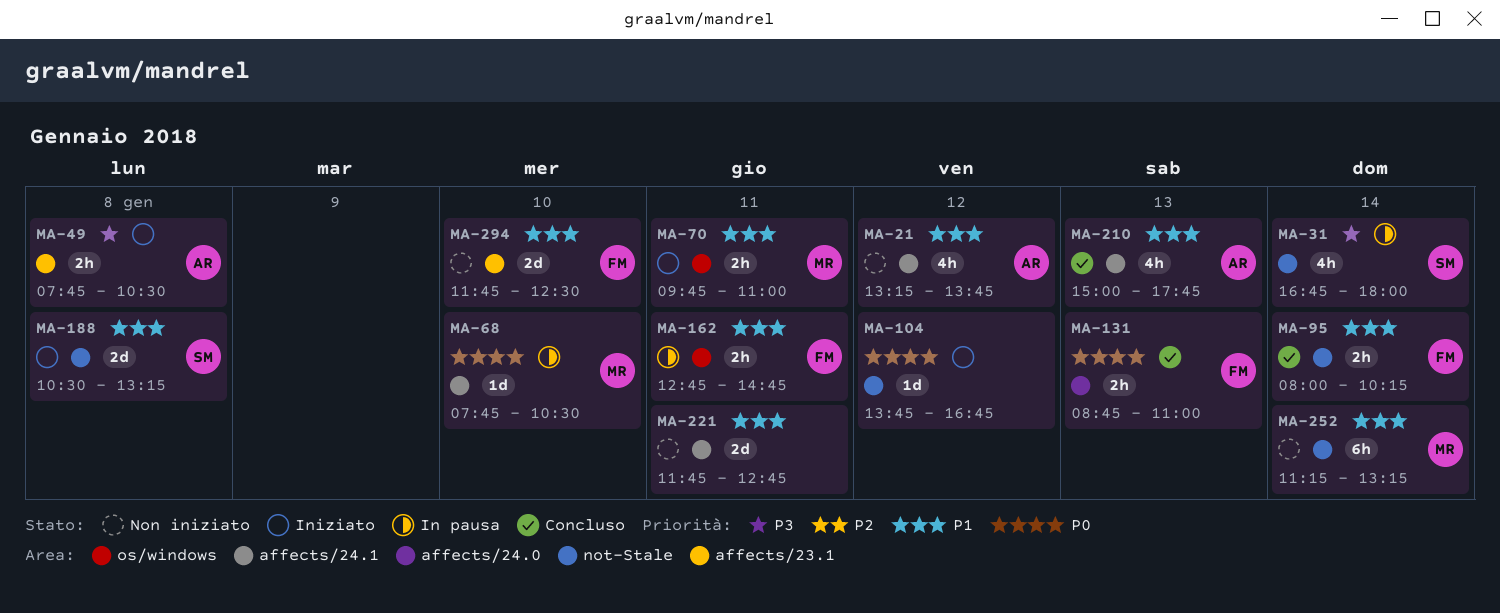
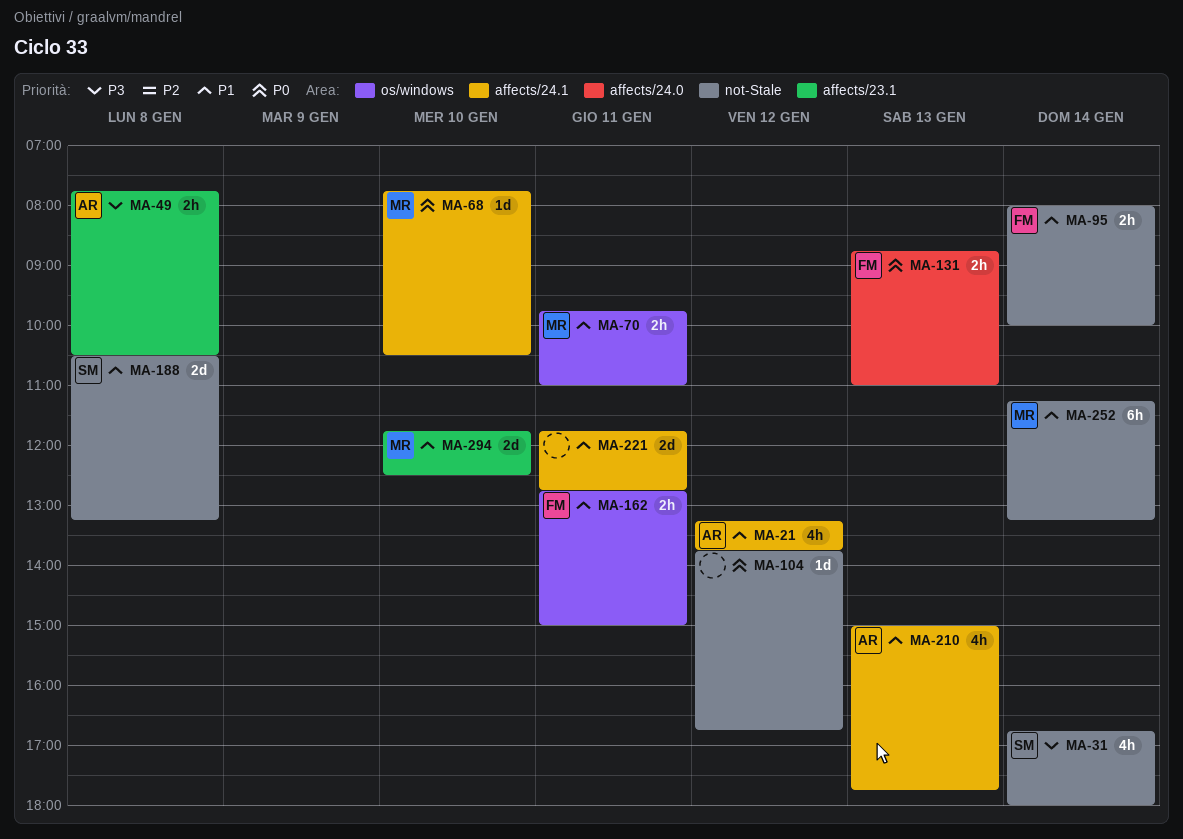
MA-95, ends: 10:15 -> 10:00
MA-162, ends: 14:45 -> 15:00
MA-294, owner: FM -> MR

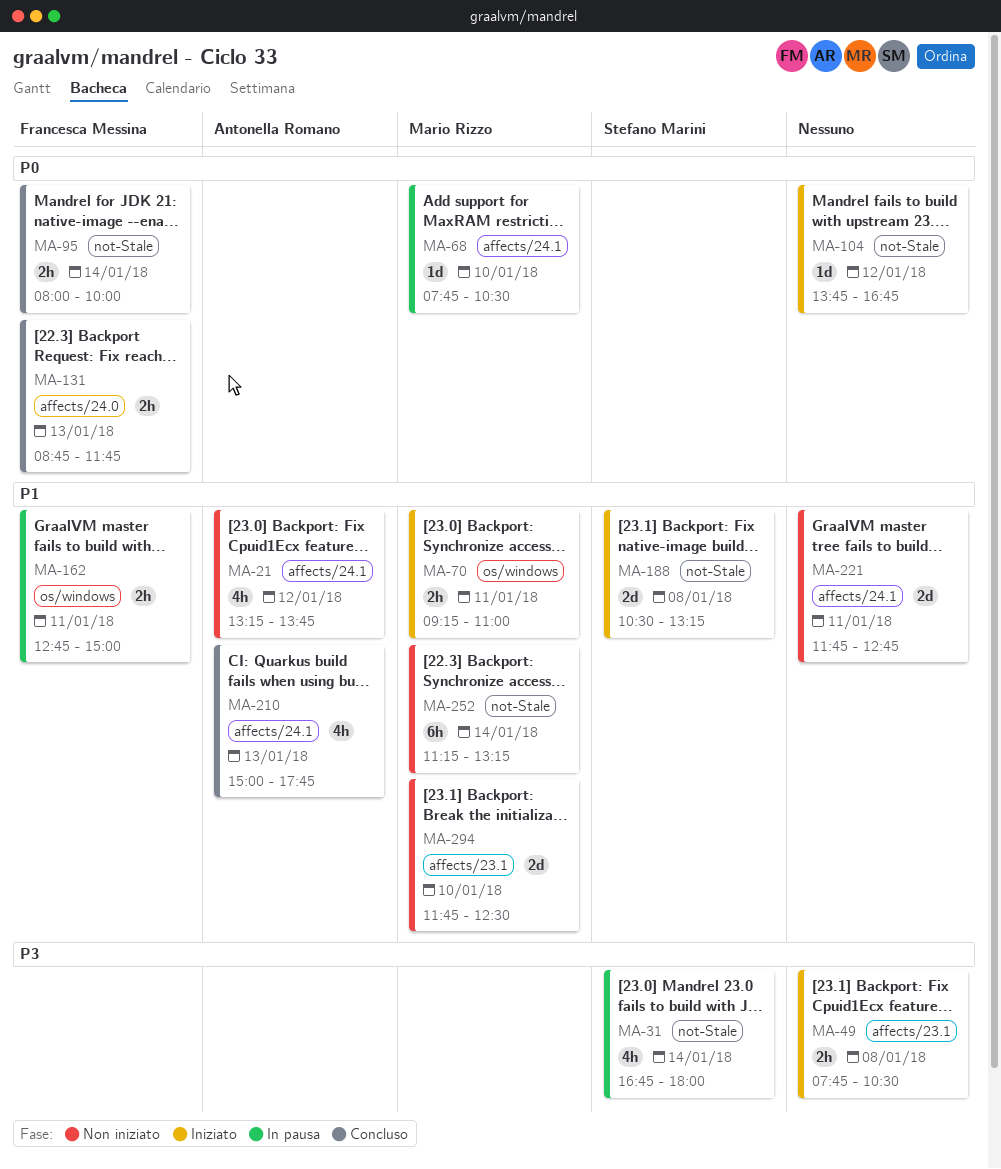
MA-49, owner: Antonella Romano -> none
MA-70, begins: 09:45 -> 09:15
MA-95, priority: P1 -> P0
MA-131, ends: 11:00 -> 11:45

